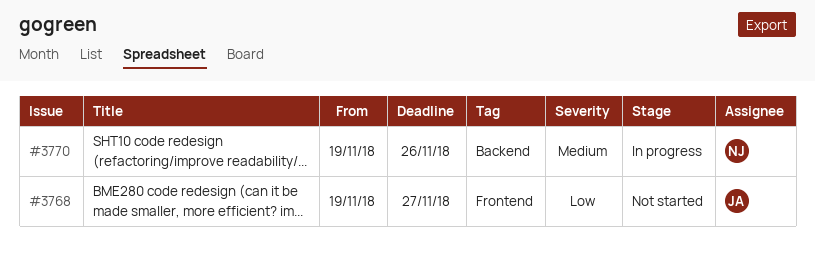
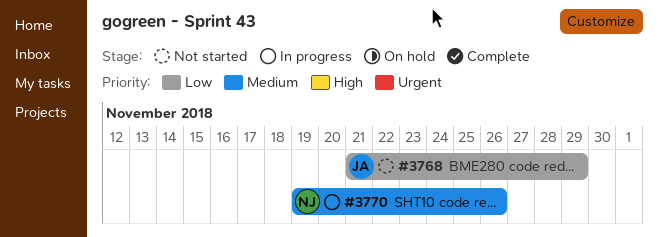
#3768, start: Nov 19 -> Nov 21
#3768, due: Nov 27 -> Nov 29

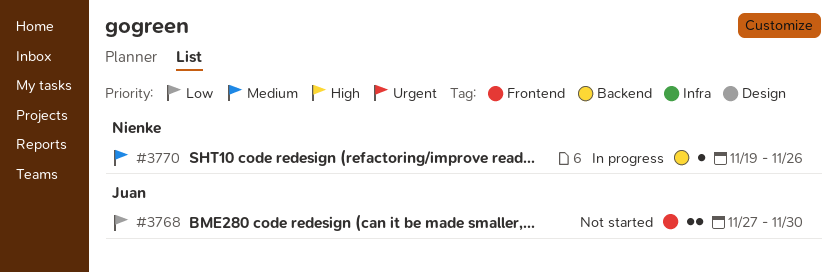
#3768, start: Nov 21 -> Nov 27
#3768, due: Nov 29 -> Nov 30

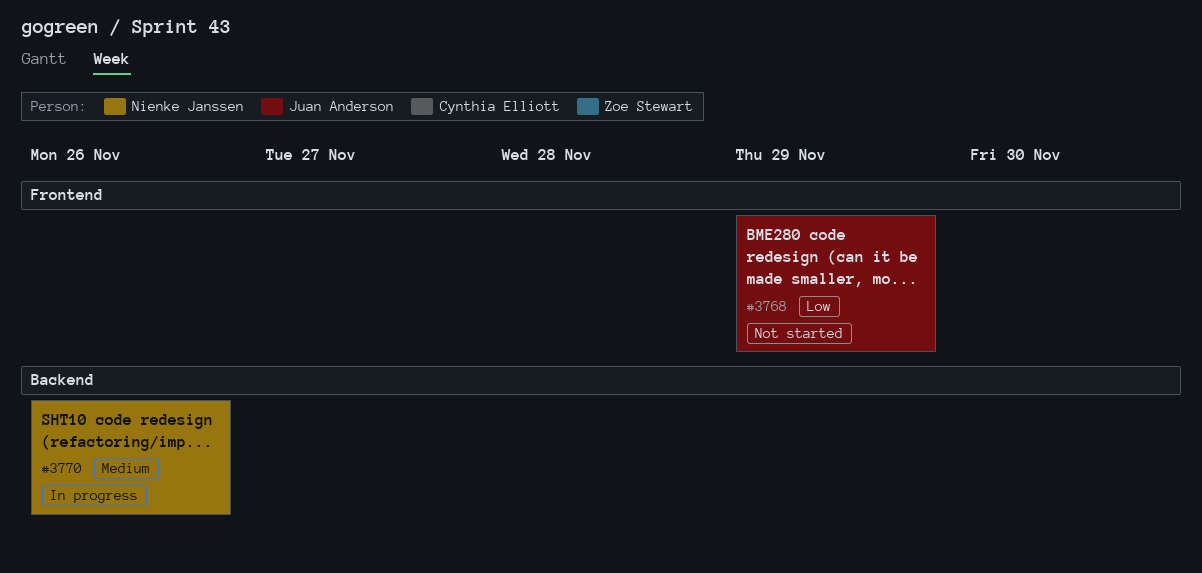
#3768, due: Nov 30 -> Nov 29

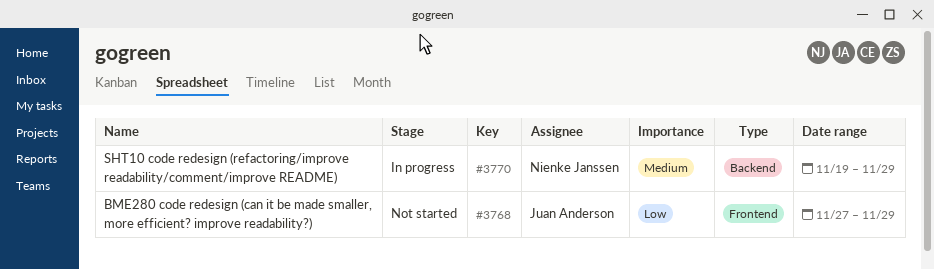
#3770, due: Nov 26 -> Nov 29

